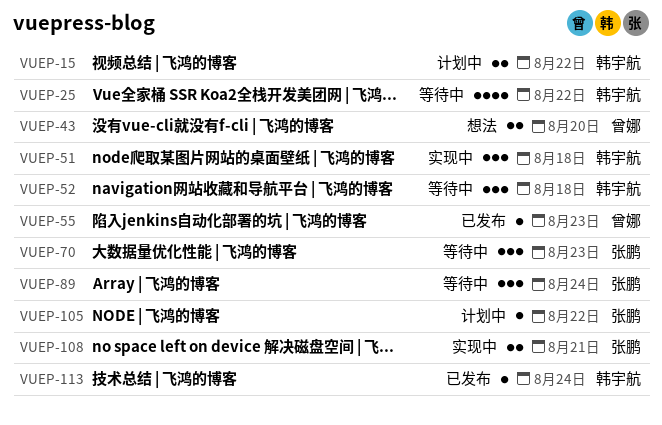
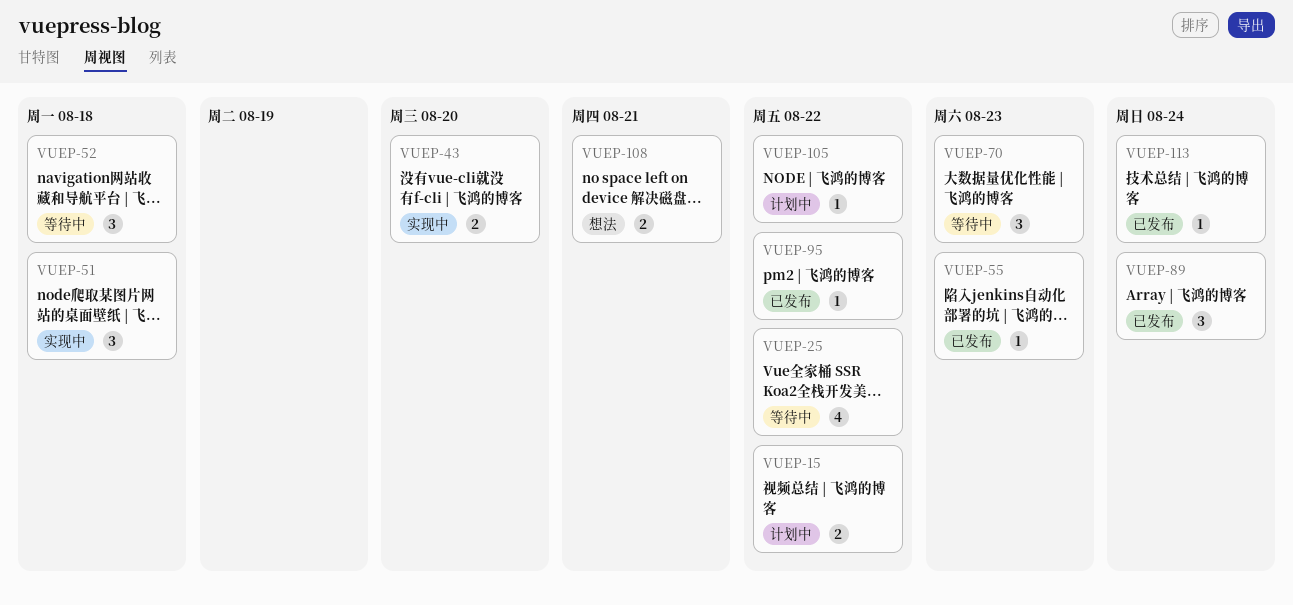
VUEP-43, status: 想法 -> 实现中
VUEP-89, status: 等待中 -> 已发布
VUEP-95: none -> present
VUEP-108, status: 实现中 -> 想法

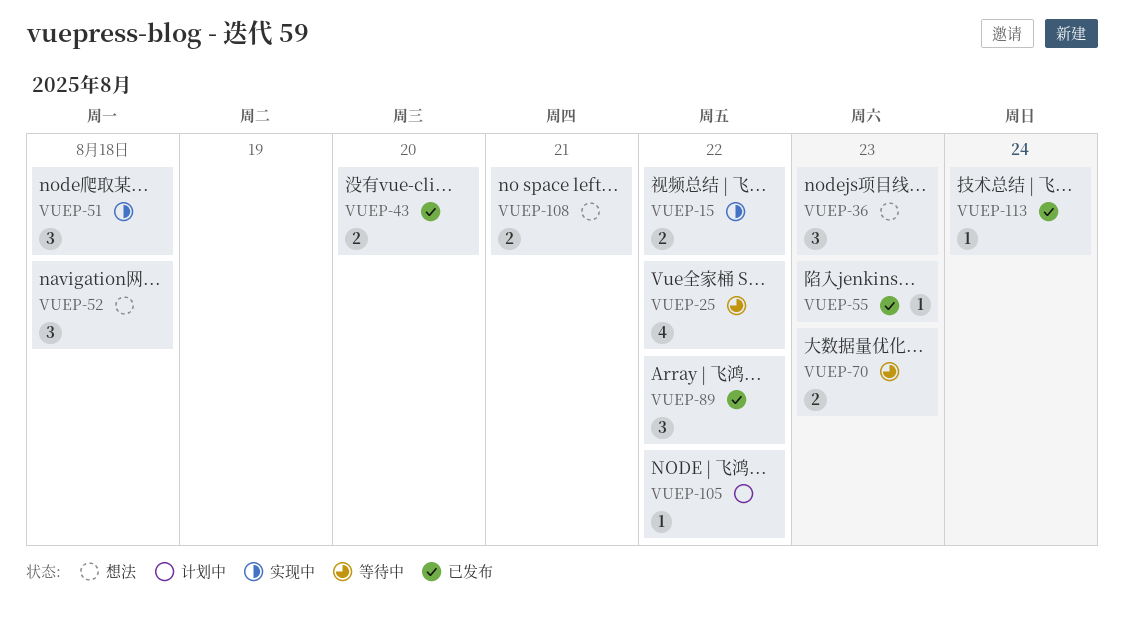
VUEP-15, status: 计划中 -> 实现中
VUEP-36: none -> present
VUEP-43, status: 实现中 -> 已发布
VUEP-52, status: 等待中 -> 想法
VUEP-70, estimate: 3 -> 2
VUEP-89, due: Aug 24 -> Aug 22
VUEP-95: present -> none

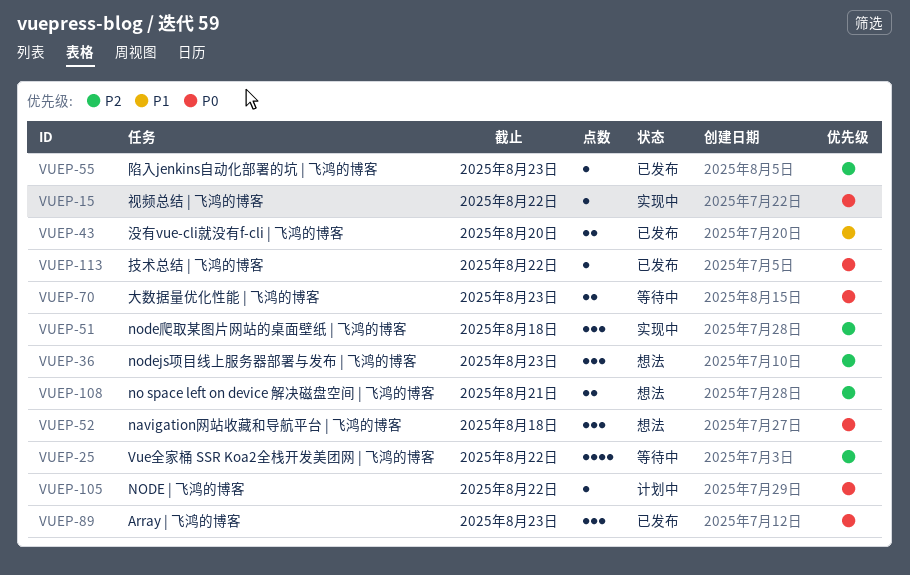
VUEP-15, estimate: 2 -> 1
VUEP-89, due: Aug 22 -> Aug 23
VUEP-113, due: Aug 24 -> Aug 22

